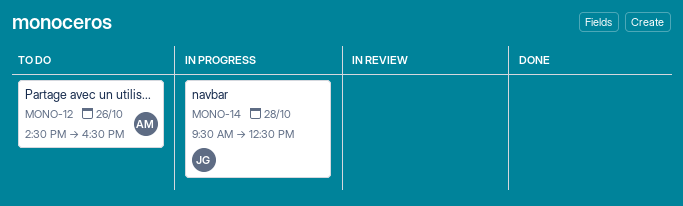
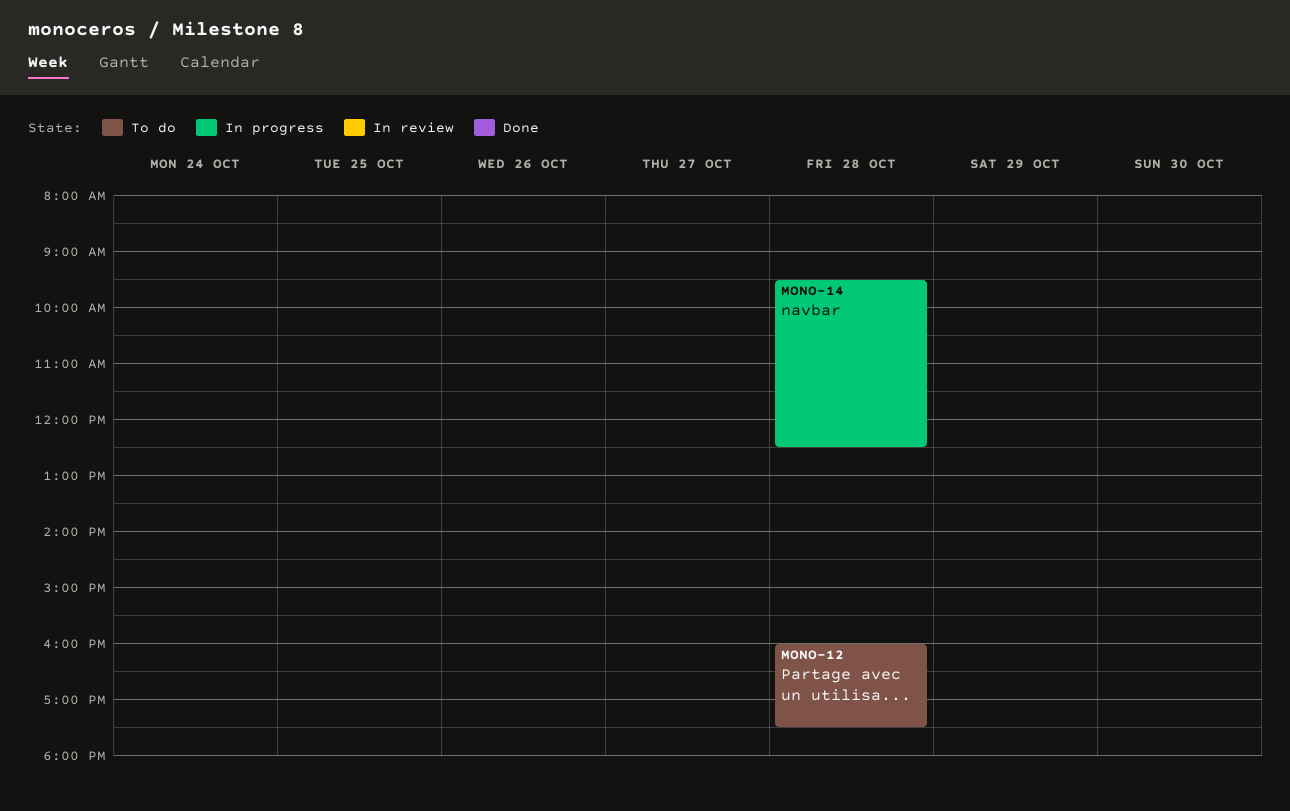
MONO-12, day: Oct 26 -> Oct 28
MONO-12, begins: 14:30 -> 16:00
MONO-12, ends: 16:30 -> 17:30

